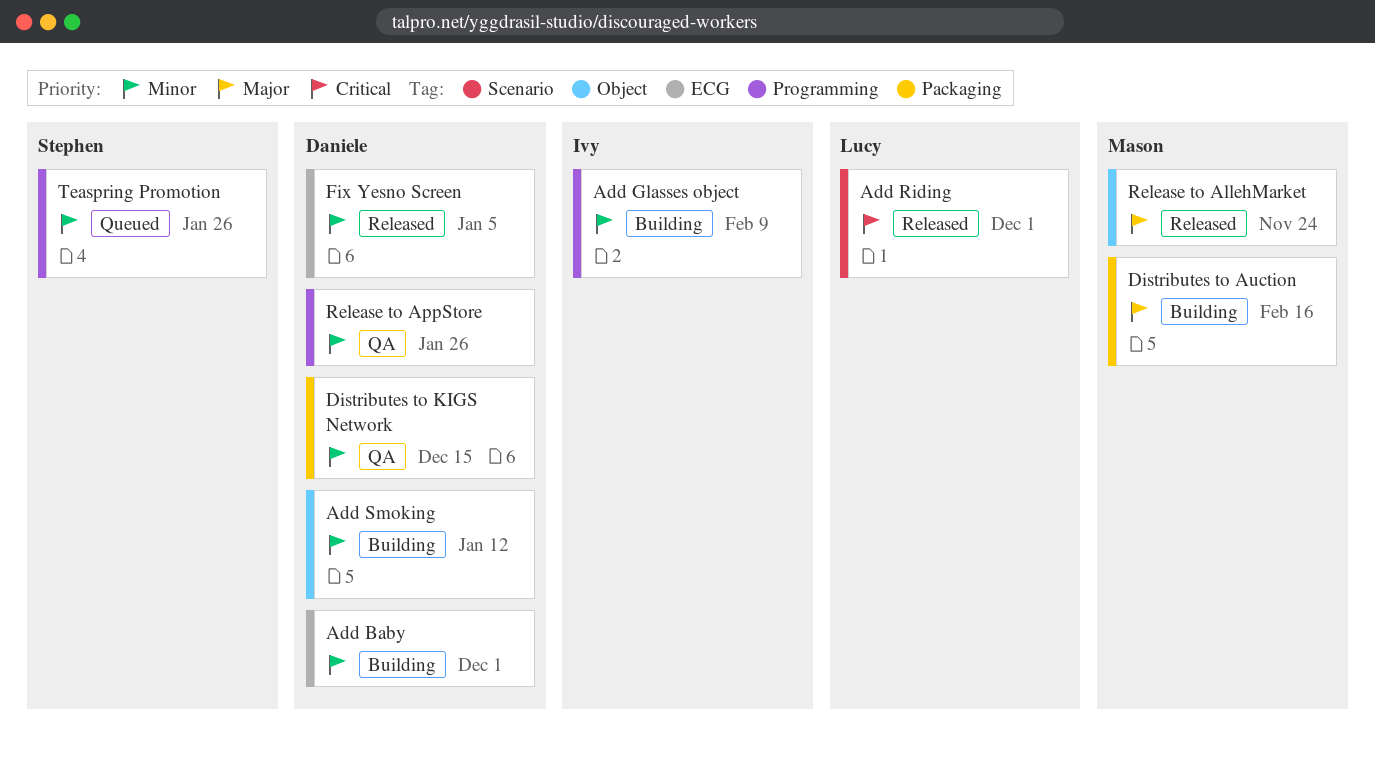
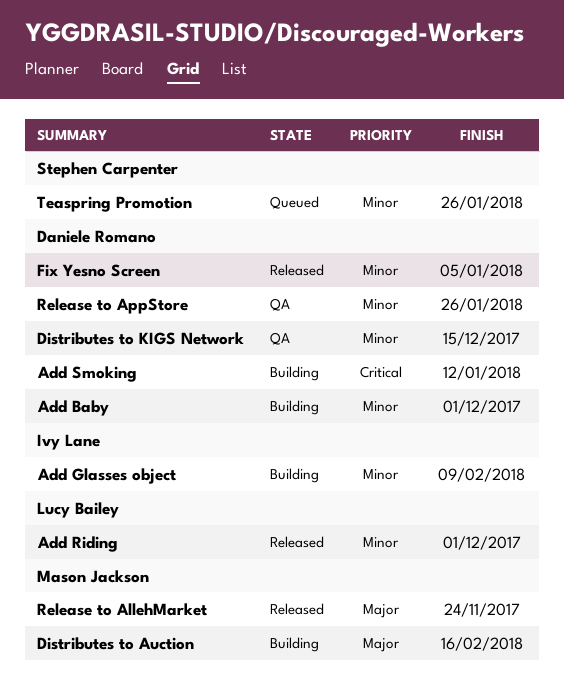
Add Riding, priority: Critical -> Minor
Add Smoking, priority: Minor -> Critical

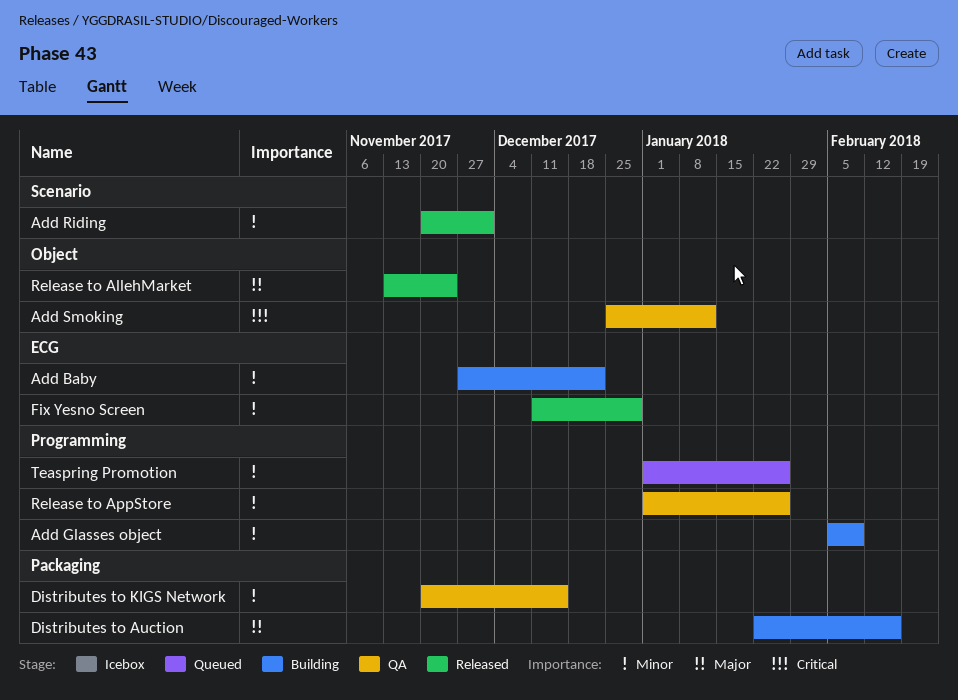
Add Baby, due: Dec 1 -> Dec 22
Add Smoking, status: Building -> QA
Fix Yesno Screen, due: Jan 5 -> Dec 29

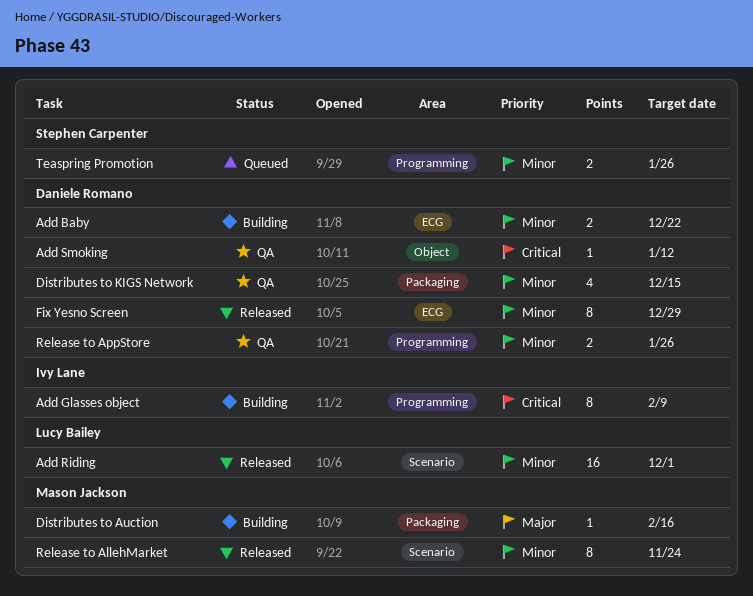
Add Glasses object, priority: Minor -> Critical
Release to AllehMarket, priority: Major -> Minor
Release to AllehMarket, label: Object -> Scenario

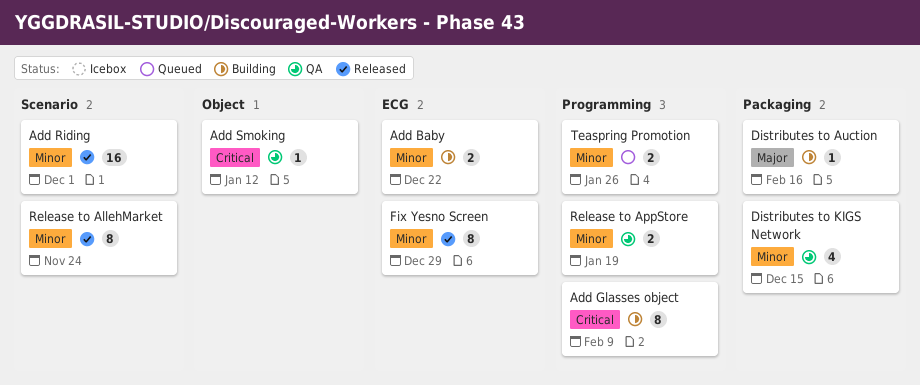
Release to AppStore, due: Jan 26 -> Jan 19

